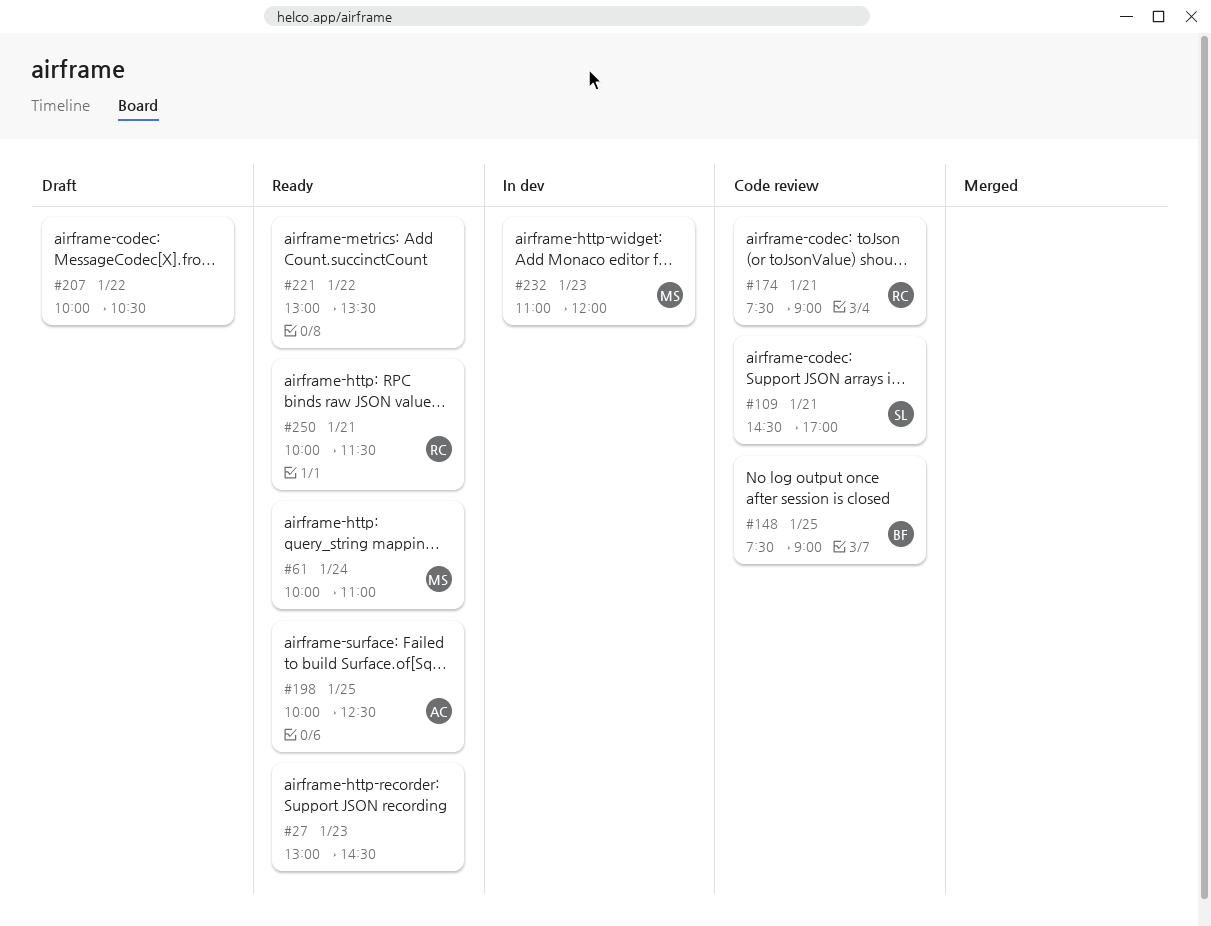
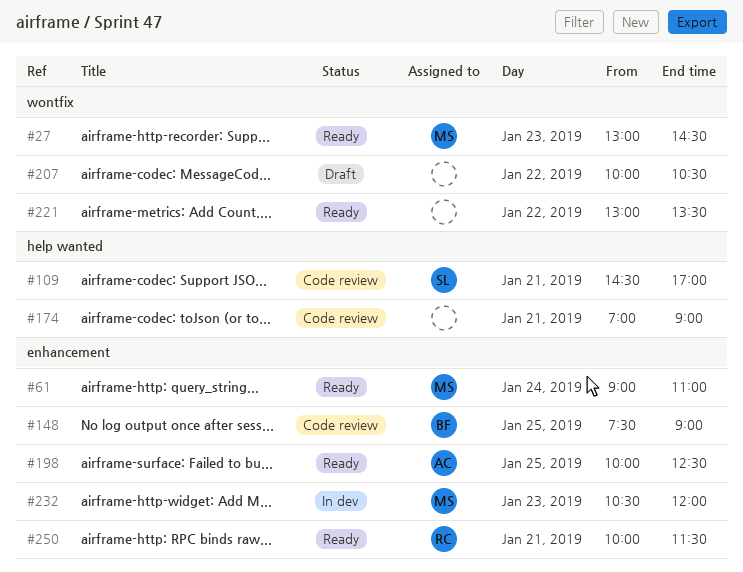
#27, owner: none -> MS
#61, begins: 10:00 -> 09:00
#174, owner: RC -> none
#174, begins: 07:30 -> 07:00
#232, begins: 11:00 -> 10:30

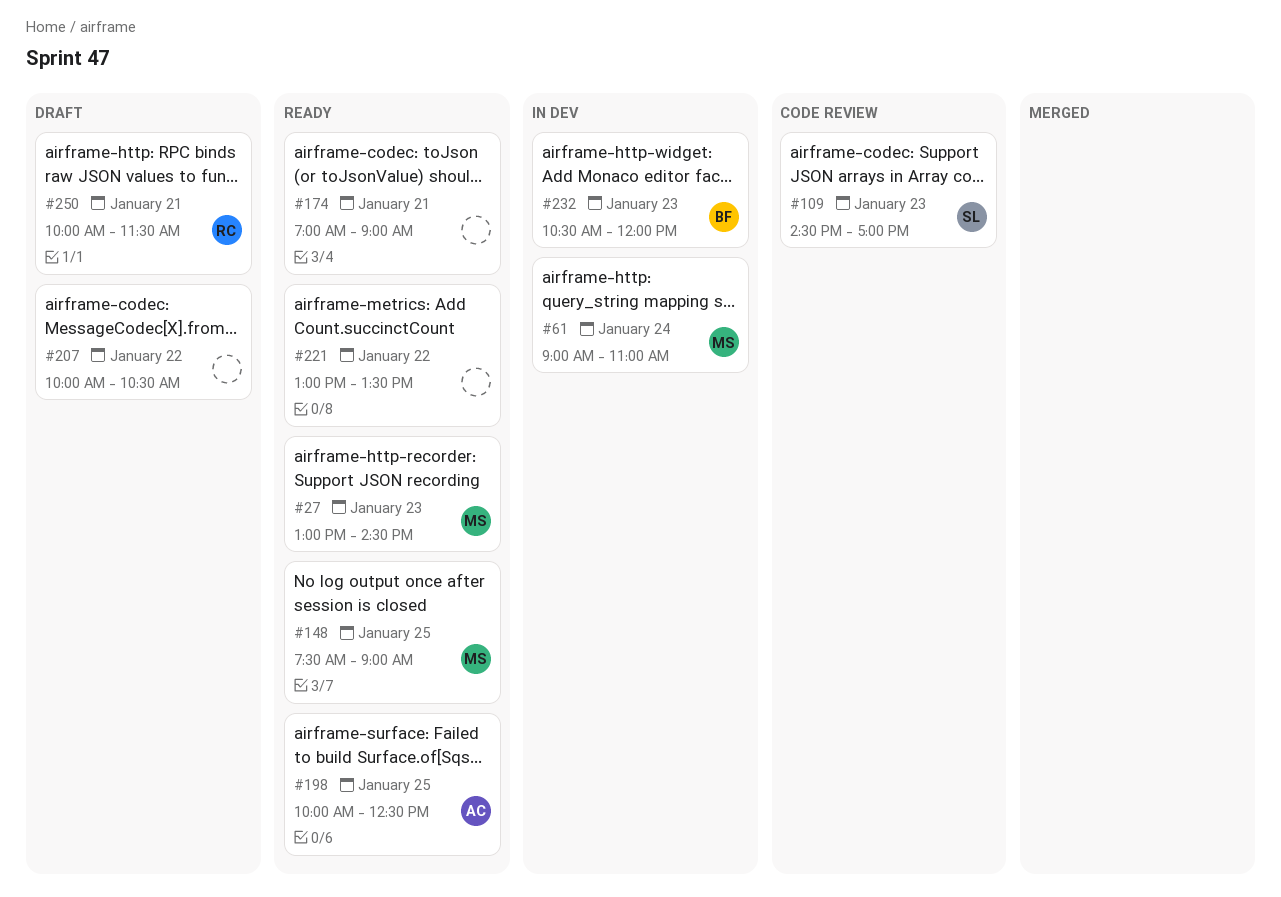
#61, status: Ready -> In dev
#109, day: Jan 21 -> Jan 23
#148, status: Code review -> Ready
#148, owner: BF -> MS
#174, status: Code review -> Ready
#232, owner: MS -> BF
#250, status: Ready -> Draft

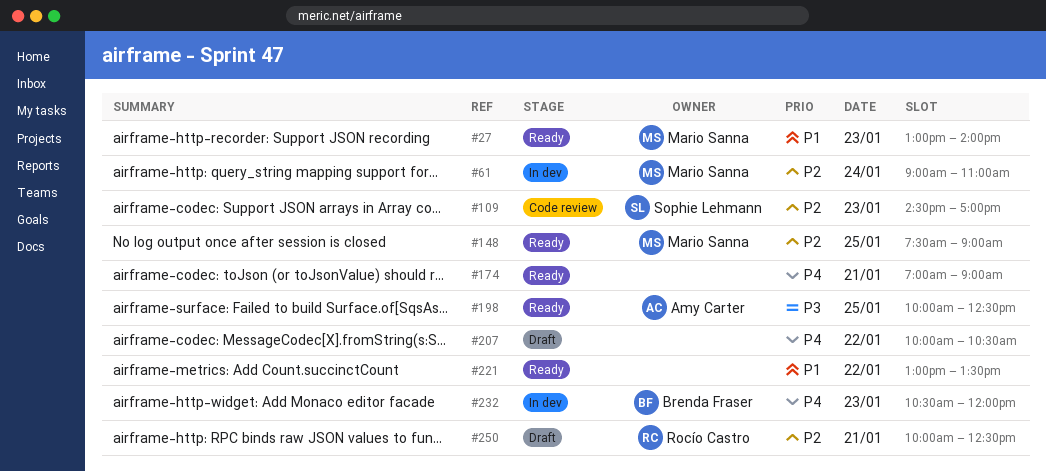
#27, ends: 14:30 -> 14:00
#250, ends: 11:30 -> 12:30

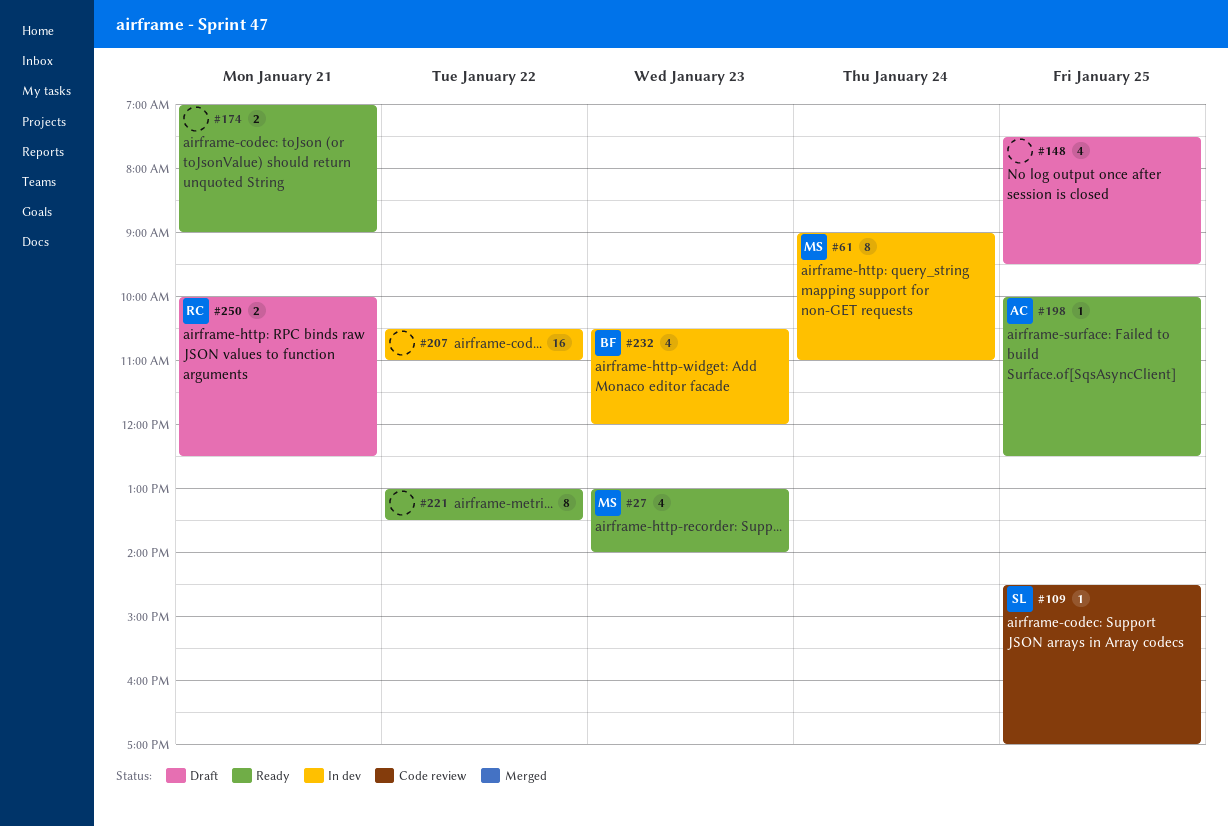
#109, day: Jan 23 -> Jan 25
#148, status: Ready -> Draft
#148, owner: Mario Sanna -> none
#148, ends: 09:00 -> 09:30
#207, status: Draft -> In dev
#207, begins: 10:00 -> 10:30
#207, ends: 10:30 -> 11:00

